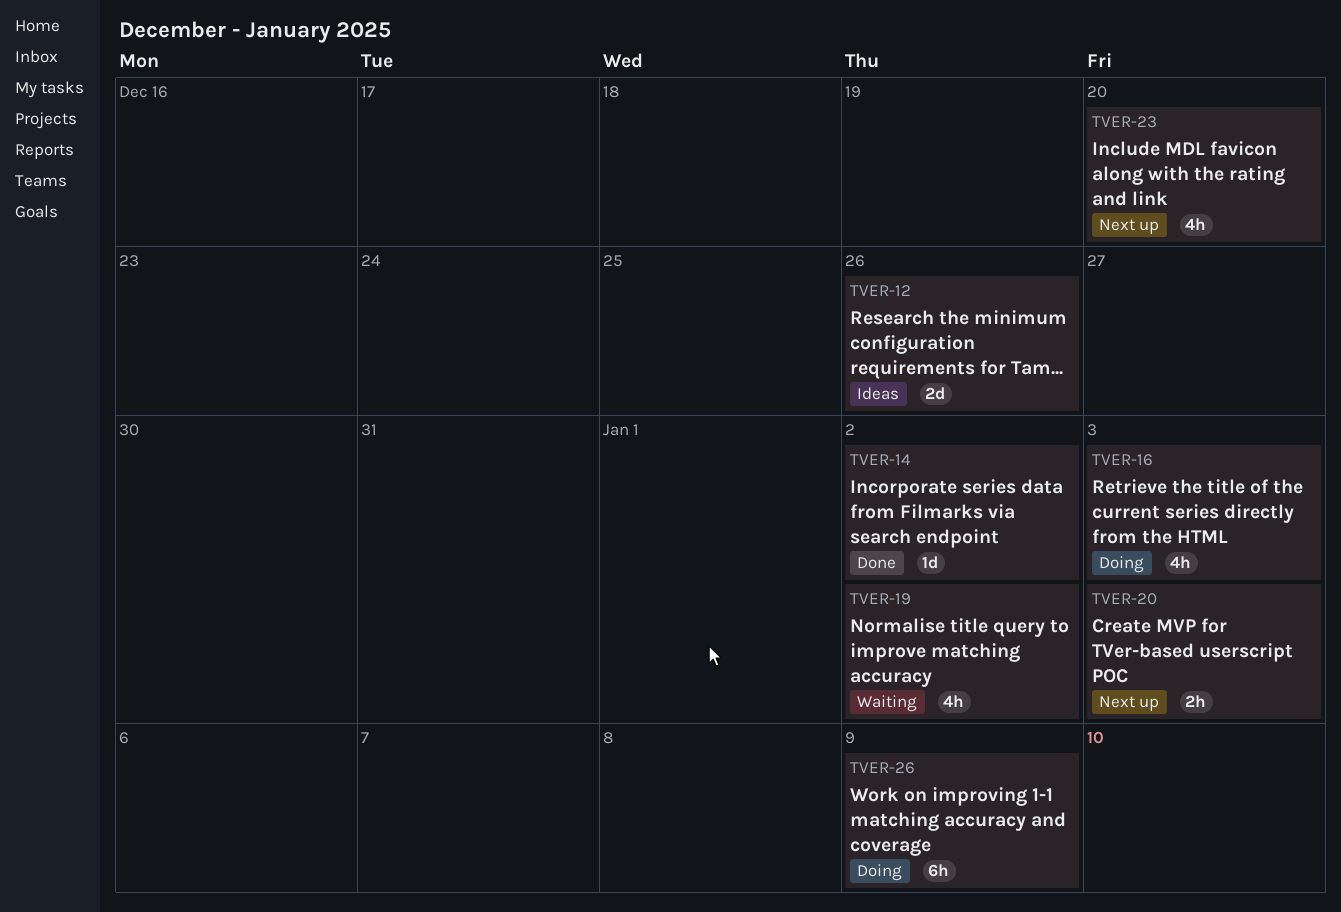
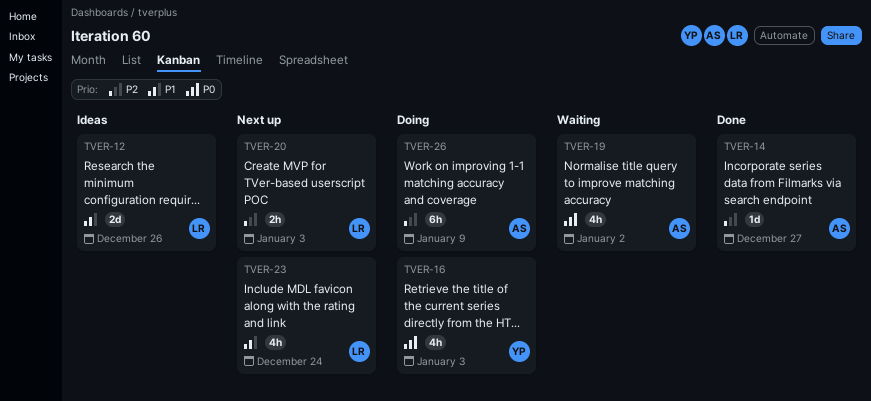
TVER-14, due: Jan 2 -> Dec 27
TVER-23, due: Dec 20 -> Dec 24

